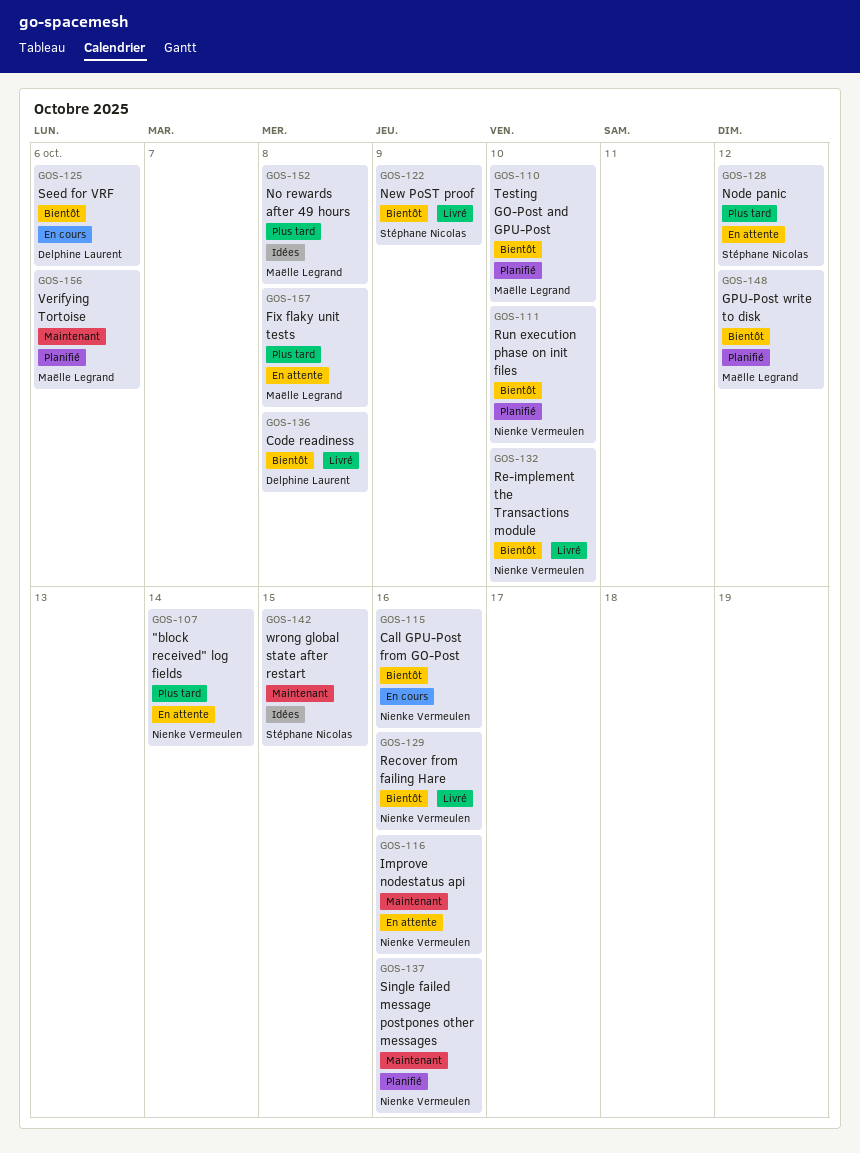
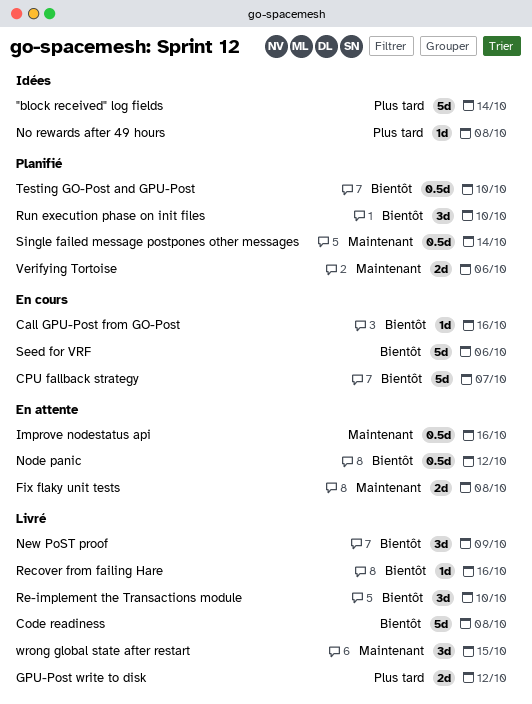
"block received" log fields, status: En attente -> Idées
CPU fallback strategy: none -> present
Fix flaky unit tests, priority: Plus tard -> Maintenant
GPU-Post write to disk, status: Planifié -> Livré
GPU-Post write to disk, priority: Bientôt -> Plus tard
Node panic, priority: Plus tard -> Bientôt
Single failed message postpones other messages, due: Oct 16 -> Oct 14
wrong global state after restart, status: Idées -> Livré

